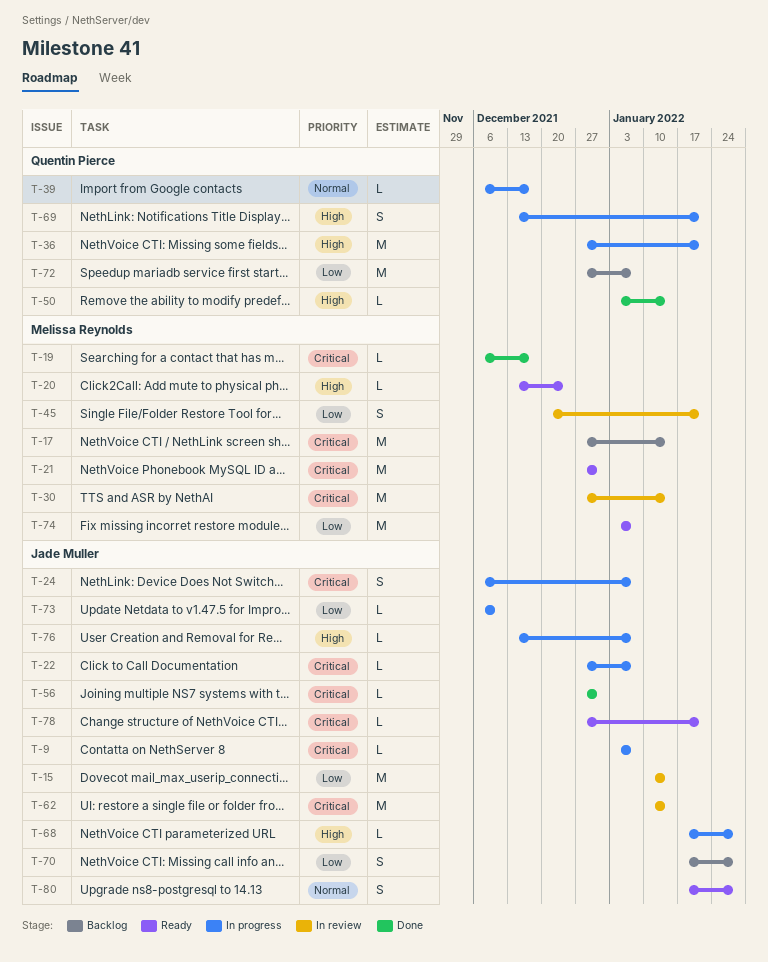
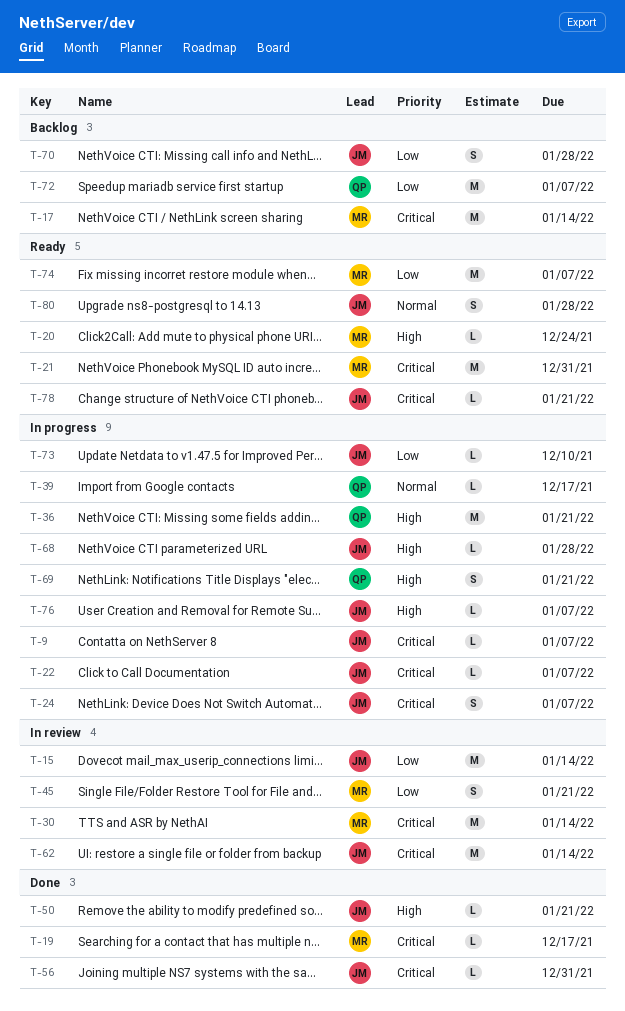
T-50, owner: Quentin Pierce -> Jade Muller
T-50, due: Jan 14 -> Jan 21

